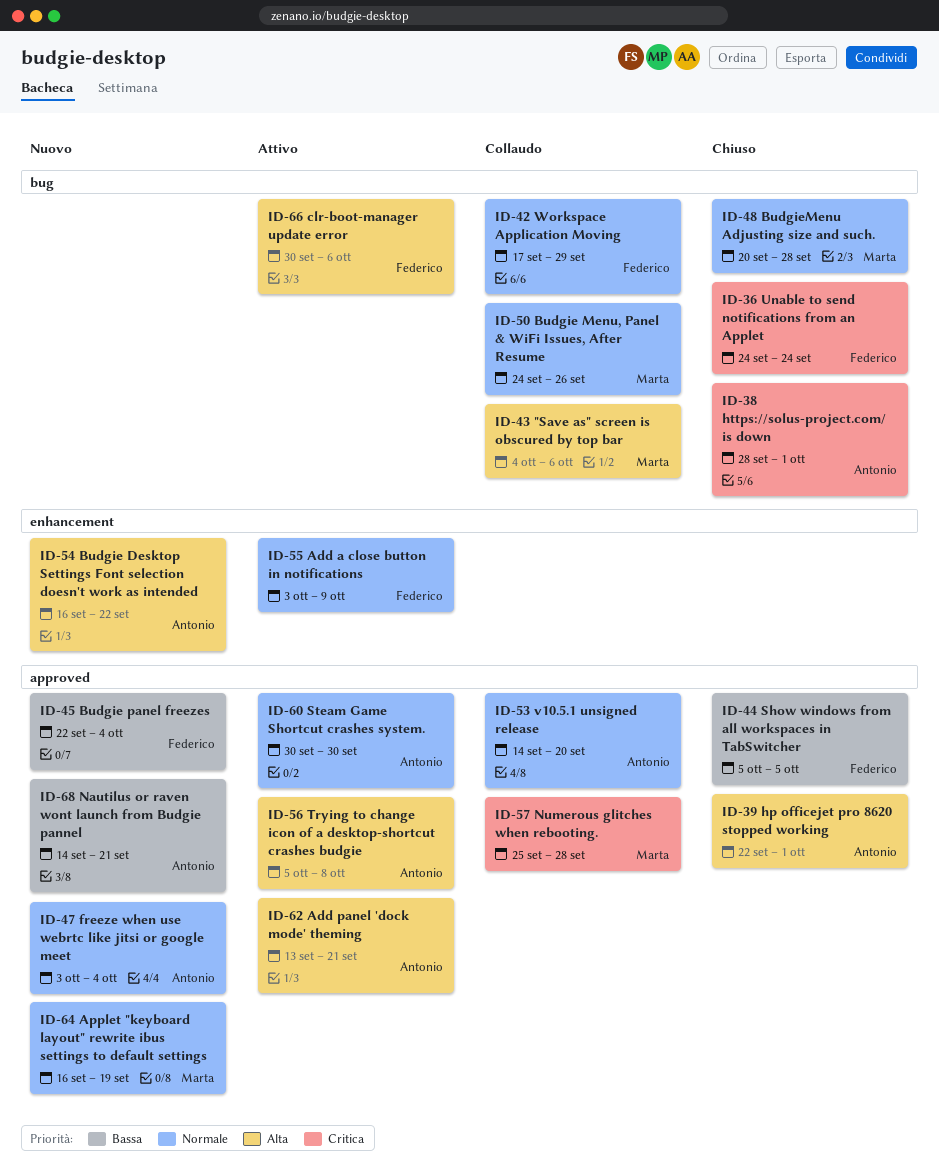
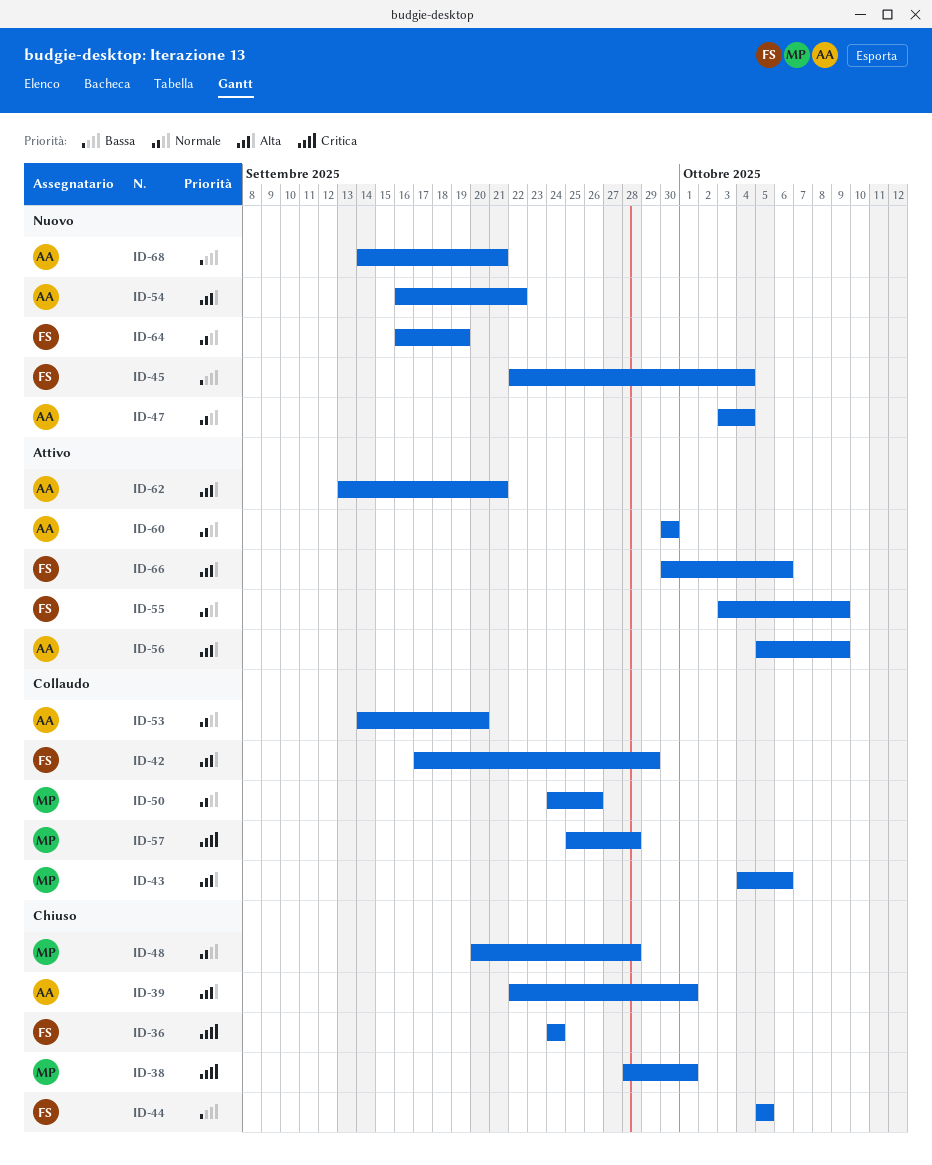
ID-38, owner: Antonio -> Marta
ID-42, priority: Normale -> Alta
ID-56, due: Oct 8 -> Oct 9
ID-64, owner: Marta -> Federico

